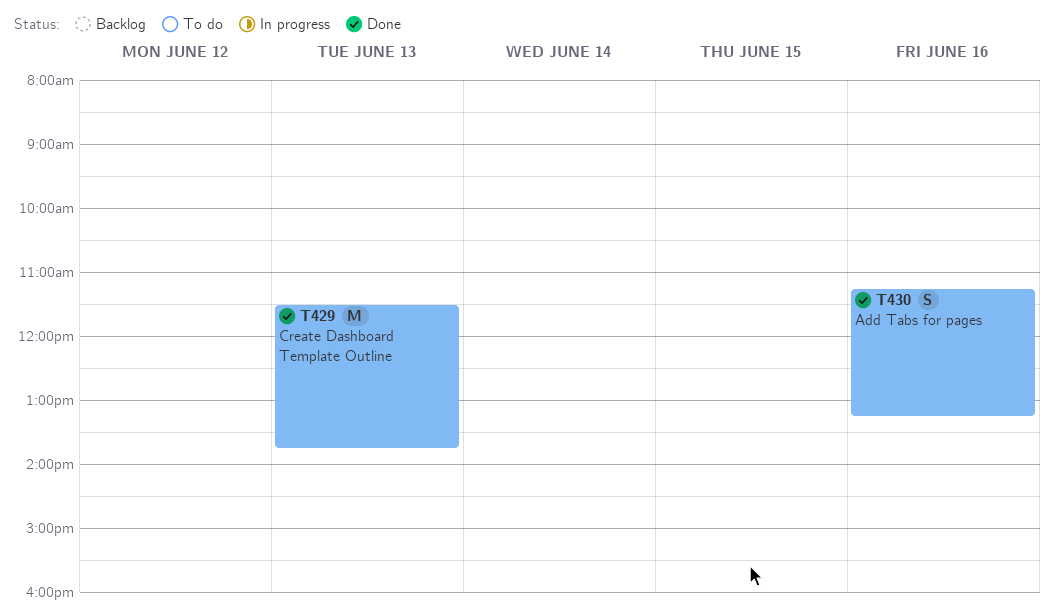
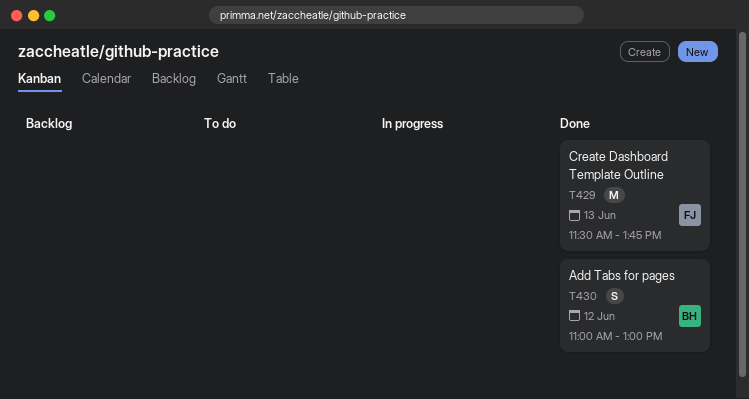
T430, day: Jun 16 -> Jun 12
T430, begins: 11:15 -> 11:00
T430, ends: 13:15 -> 13:00

